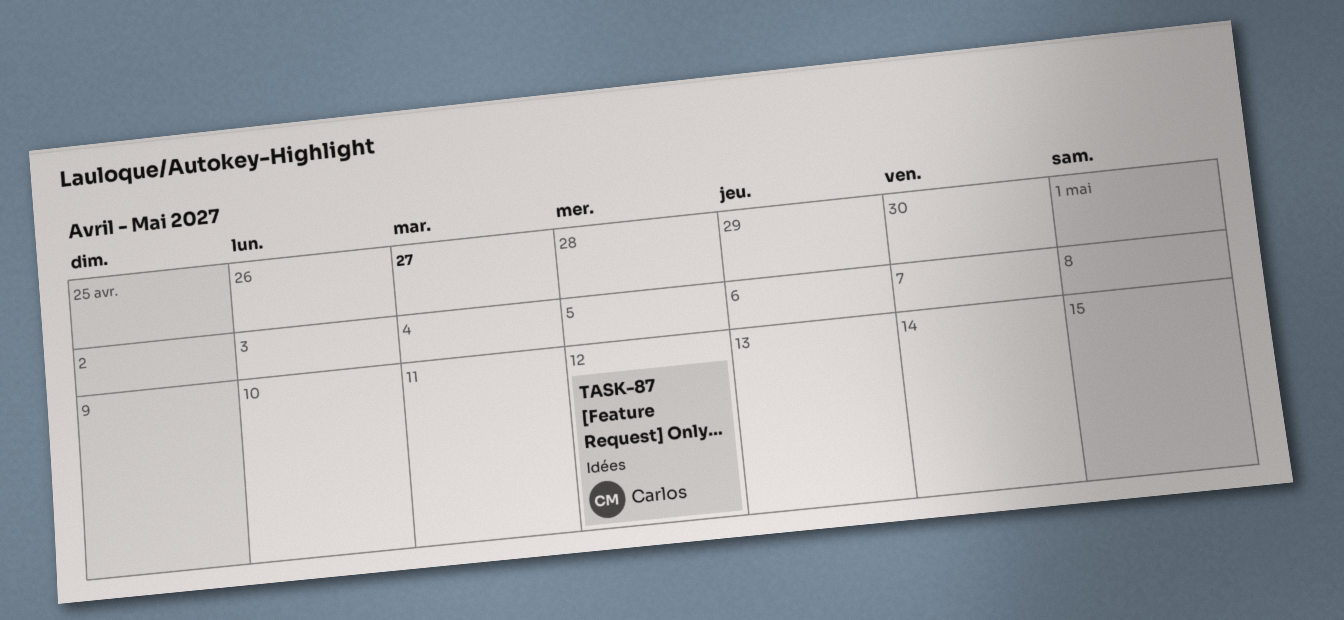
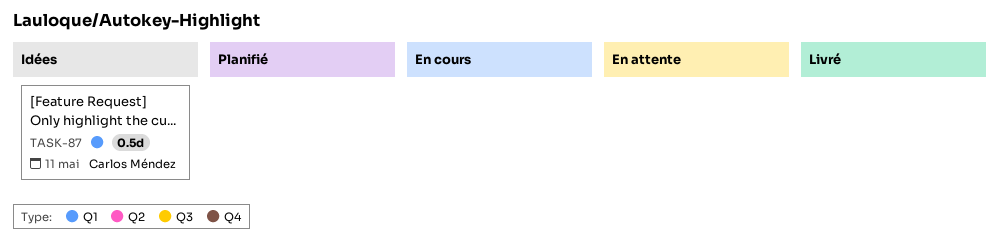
TASK-87, due: May 12 -> May 11

